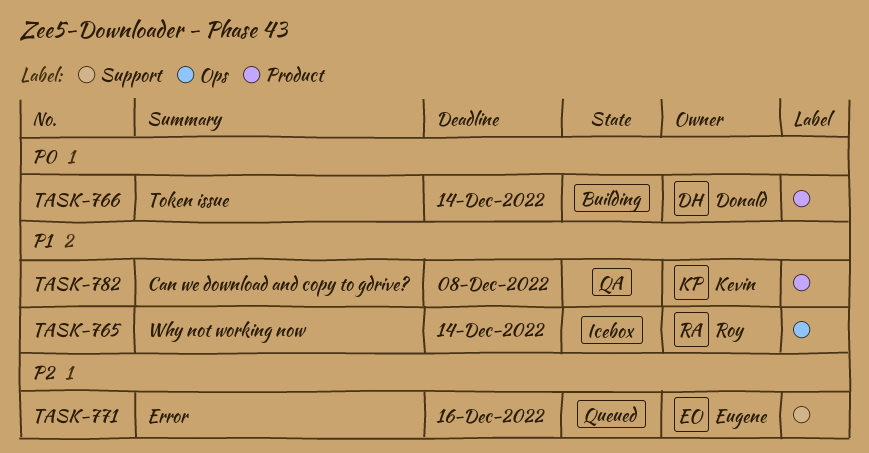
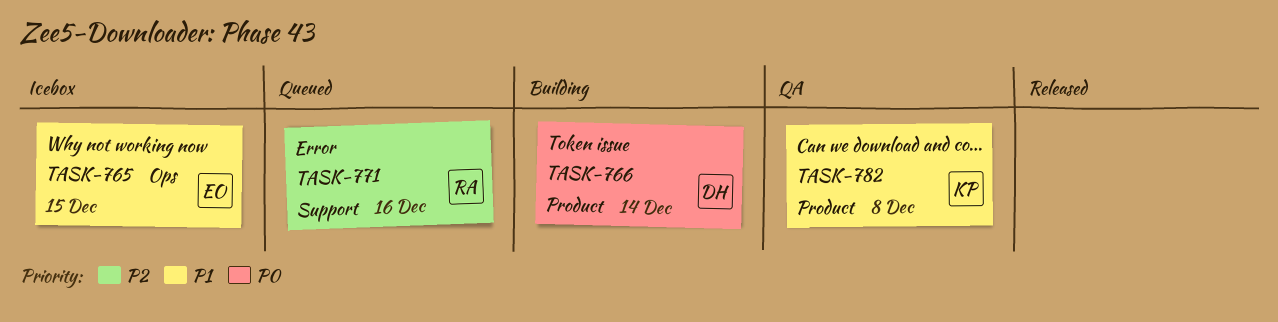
TASK-765, owner: Roy -> Eugene
TASK-765, due: Dec 14 -> Dec 15
TASK-771, owner: Eugene -> Roy

